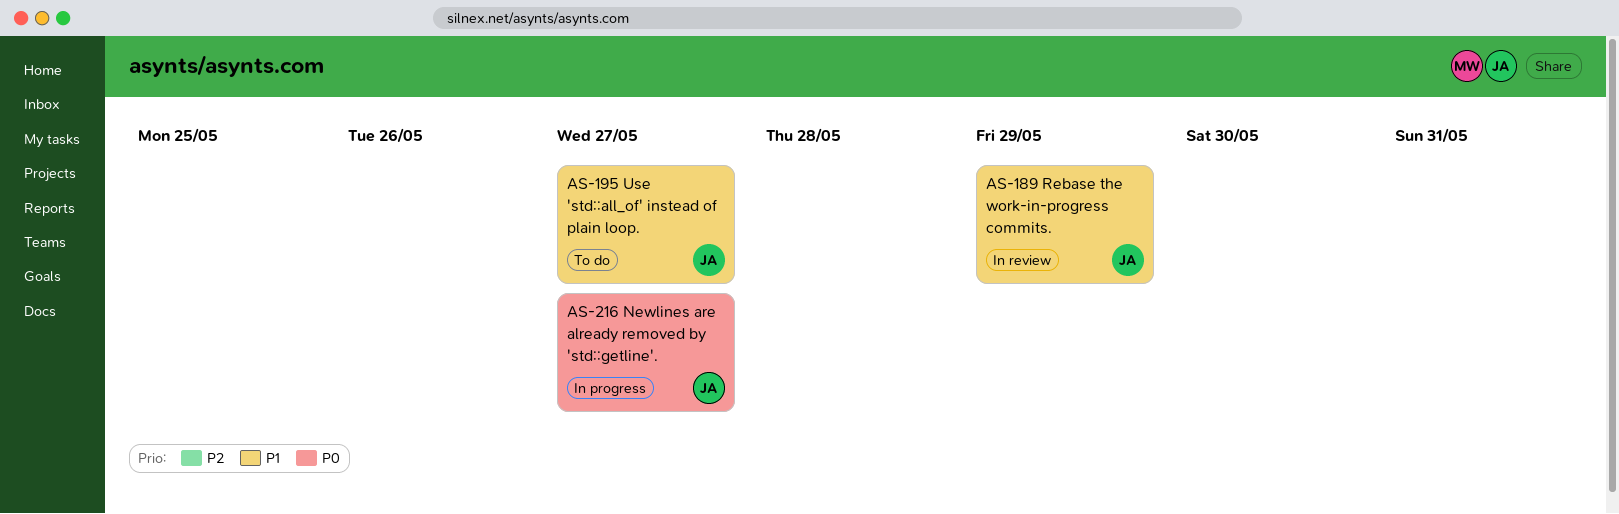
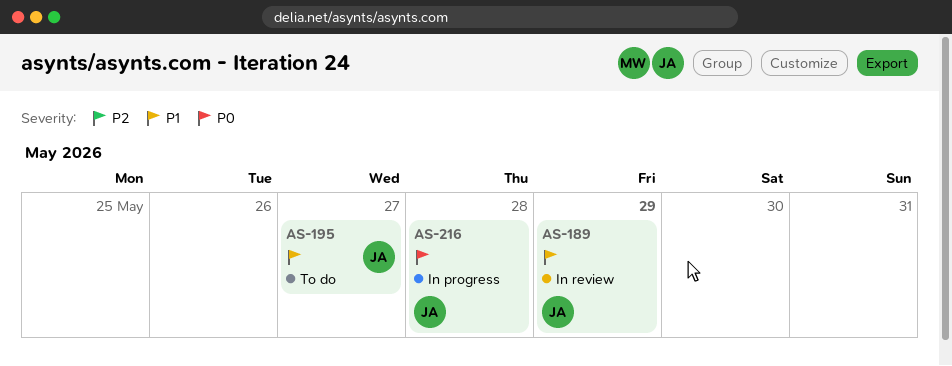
AS-216, due: May 27 -> May 28

